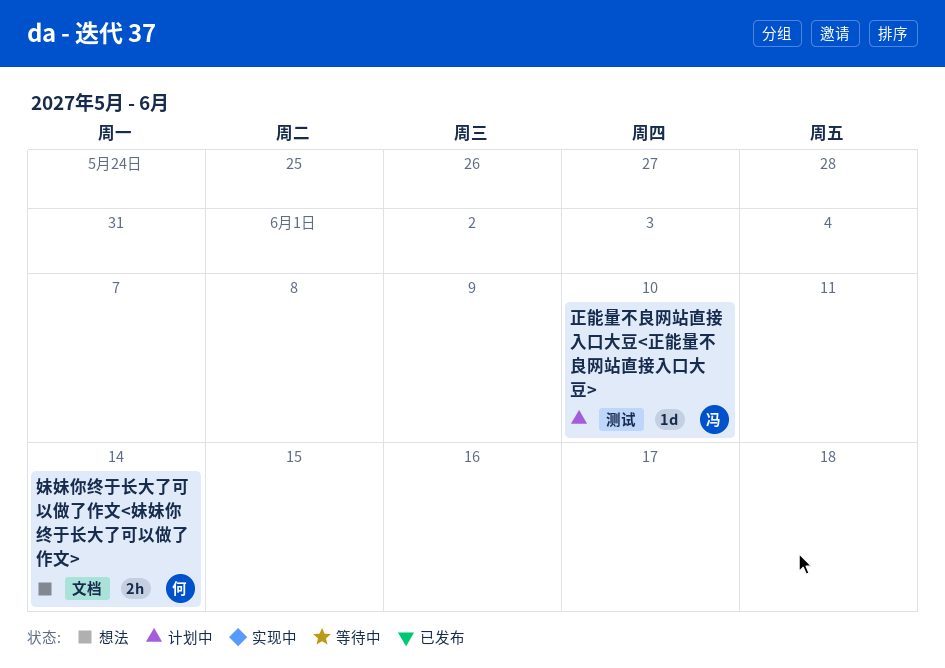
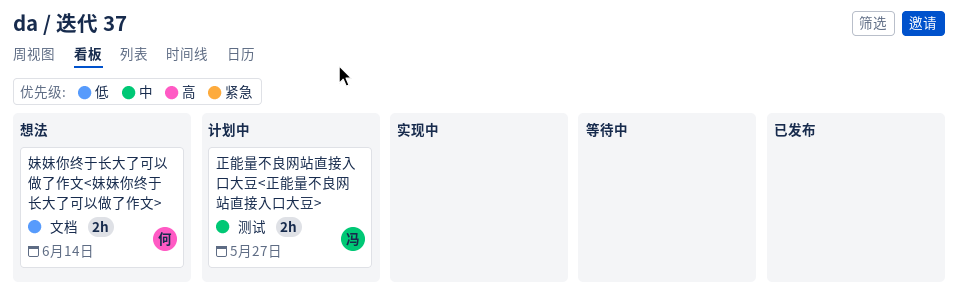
正能量不良网站直接入口大豆<正能量不良网站直接入口大豆>, estimate: 1d -> 2h
正能量不良网站直接入口大豆<正能量不良网站直接入口大豆>, due: Jun 10 -> May 27

